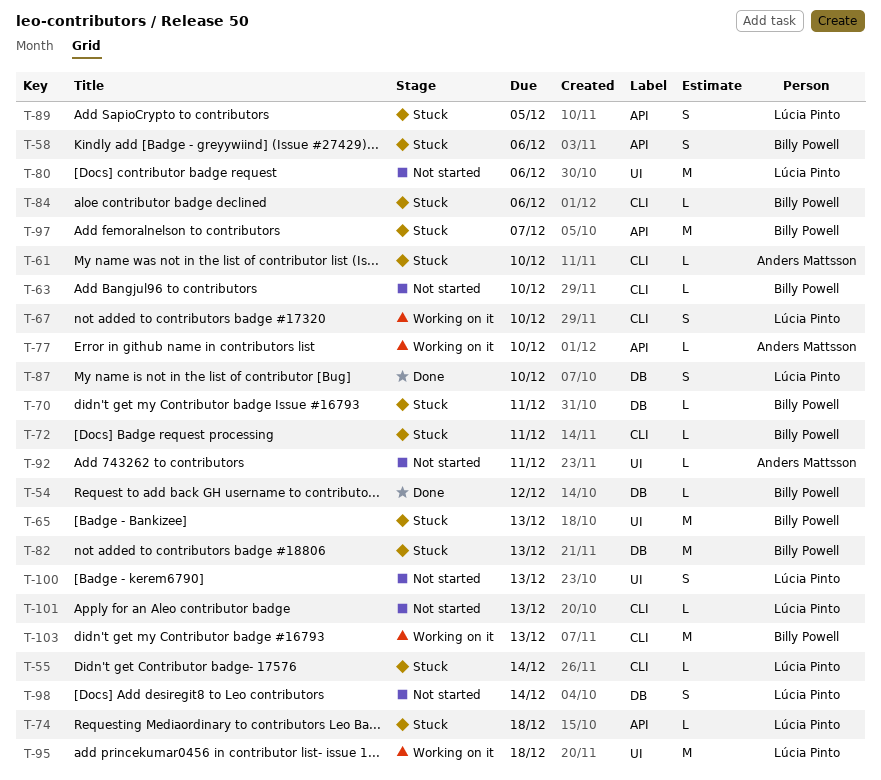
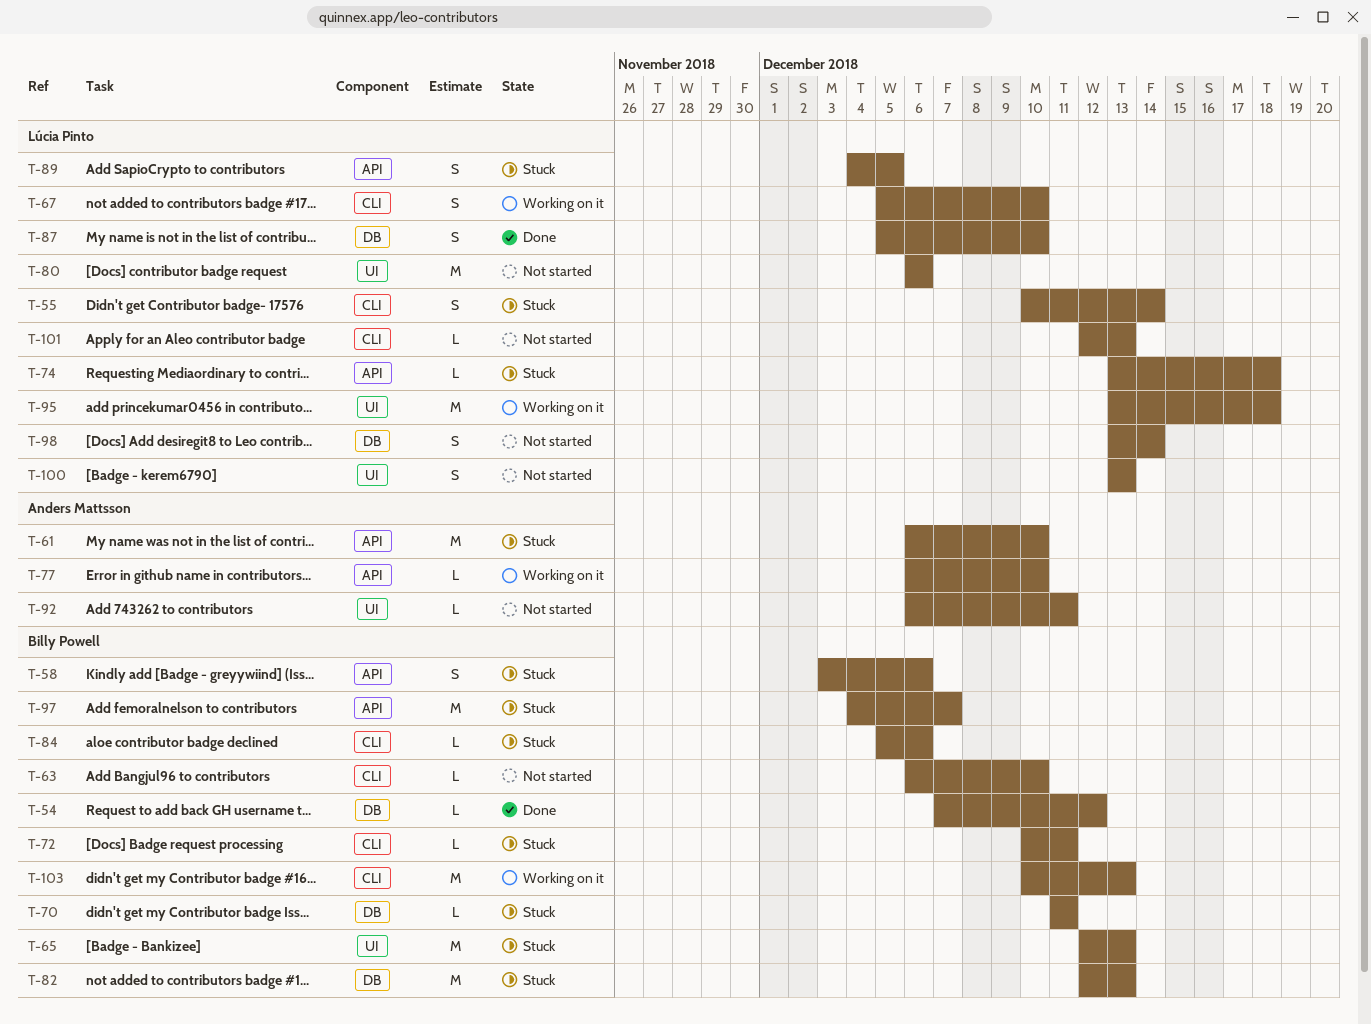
T-55, estimate: L -> S
T-61, label: CLI -> API
T-61, estimate: L -> M

